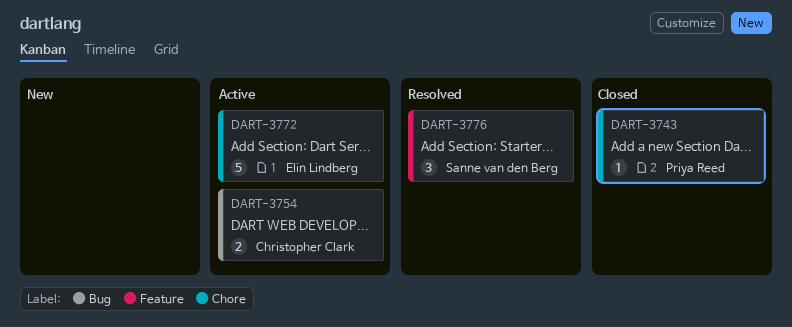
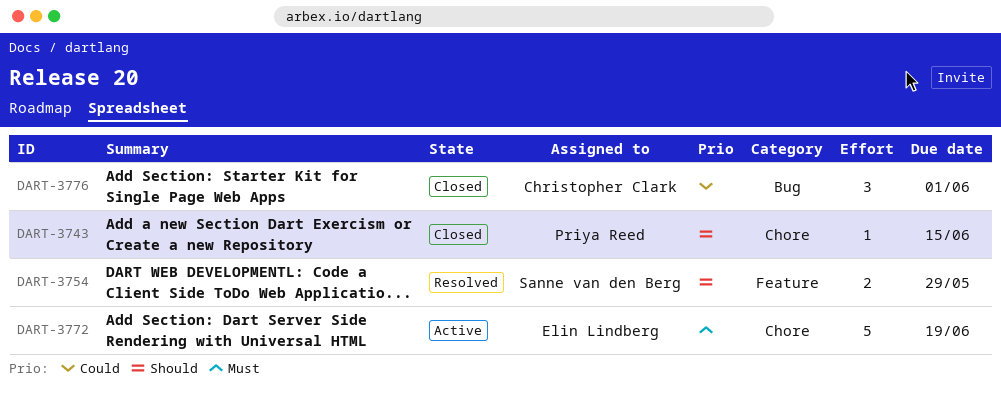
DART-3754, status: Active -> Resolved
DART-3754, owner: Christopher Clark -> Sanne van den Berg
DART-3754, label: Bug -> Feature
DART-3776, status: Resolved -> Closed
DART-3776, owner: Sanne van den Berg -> Christopher Clark
DART-3776, label: Feature -> Bug

